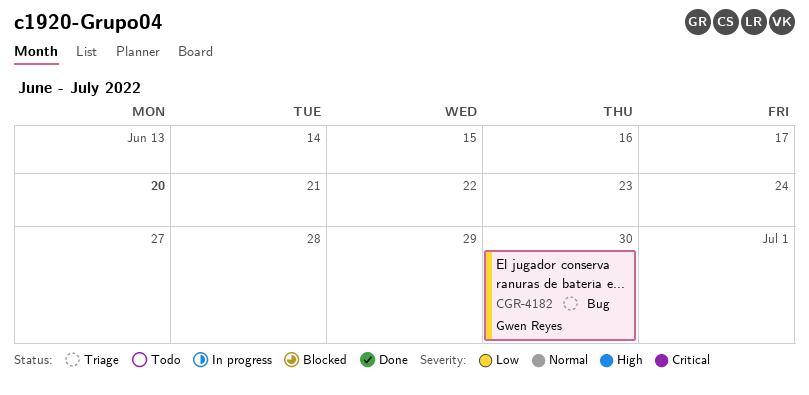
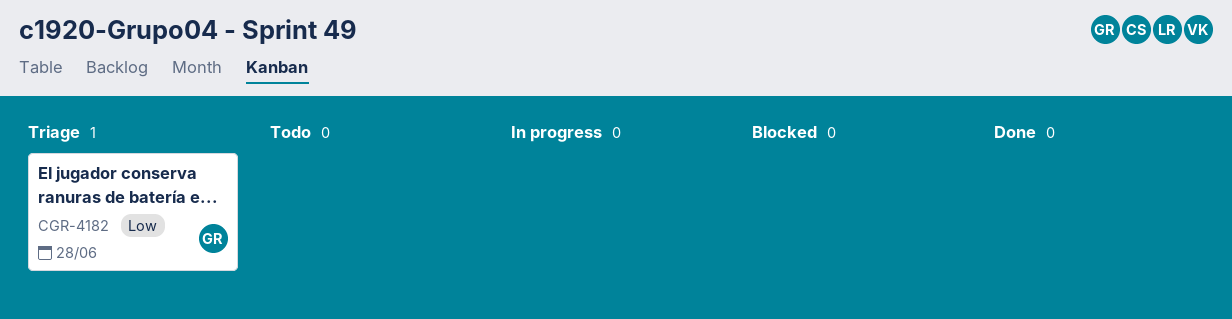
CGR-4182, due: Jun 30 -> Jun 28

